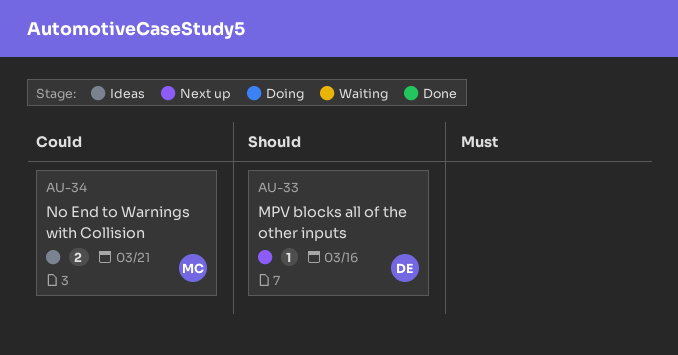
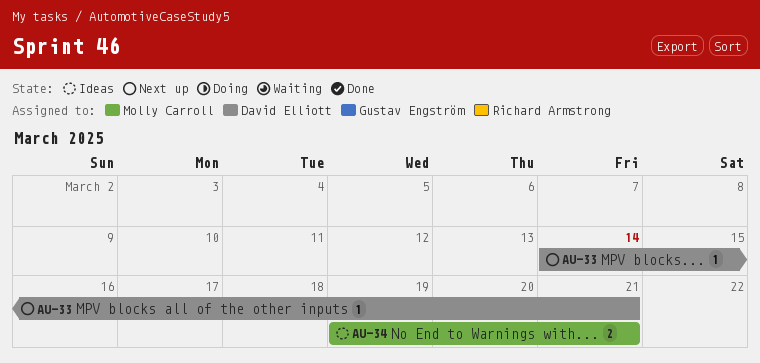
AU-33, due: Mar 16 -> Mar 21

